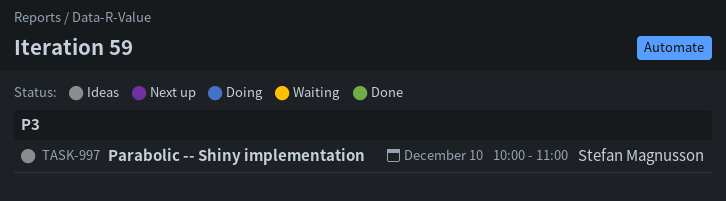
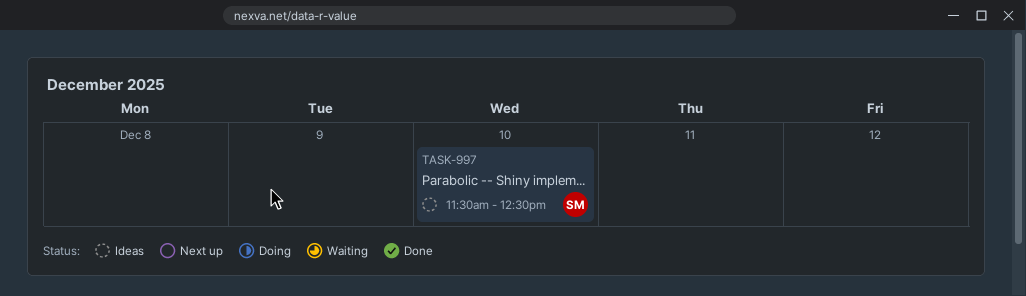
TASK-997, begins: 10:00 -> 11:30
TASK-997, ends: 11:00 -> 12:30

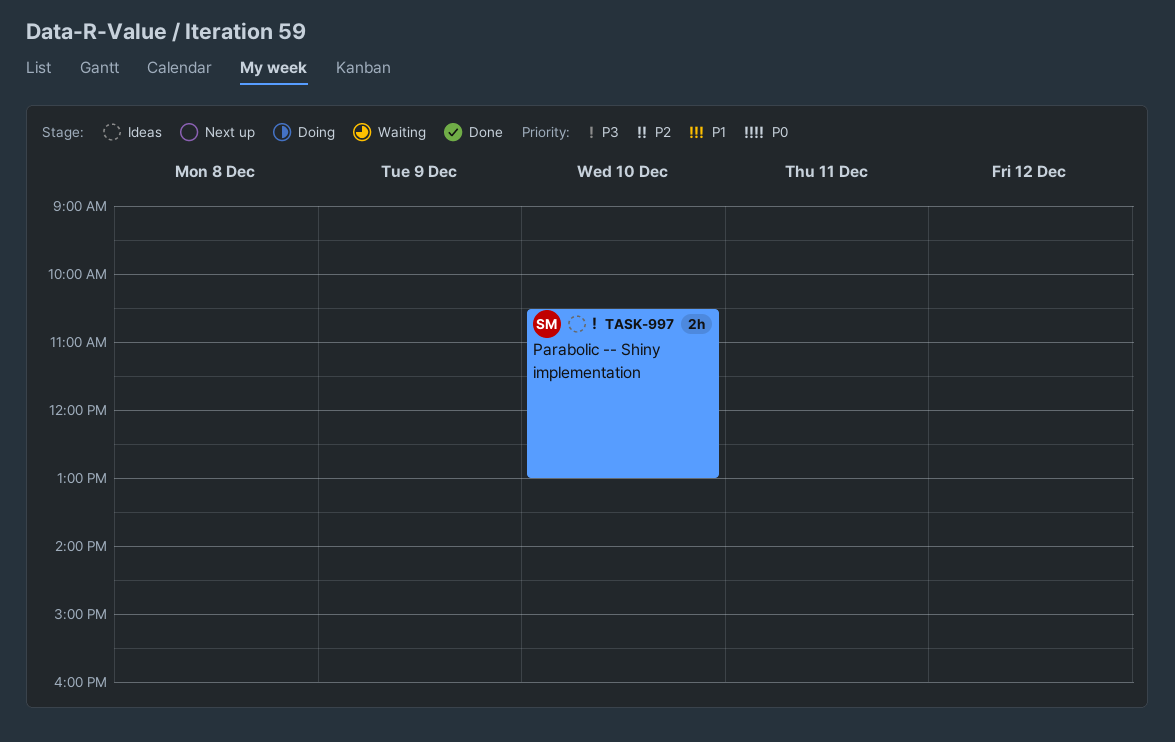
TASK-997, begins: 11:30 -> 10:30
TASK-997, ends: 12:30 -> 13:00

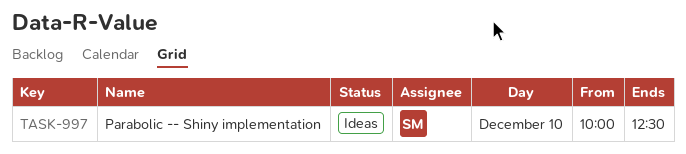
TASK-997, begins: 10:30 -> 10:00
TASK-997, ends: 13:00 -> 12:30

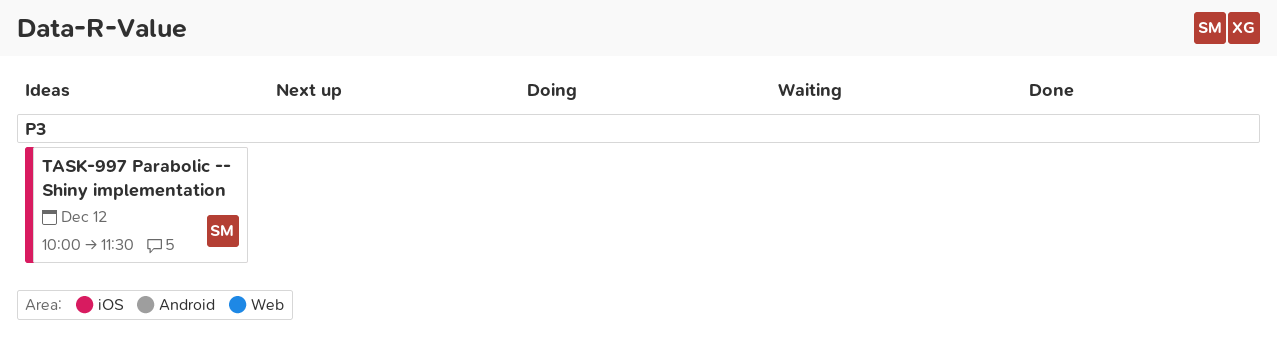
TASK-997, day: Dec 10 -> Dec 12
TASK-997, ends: 12:30 -> 11:30

